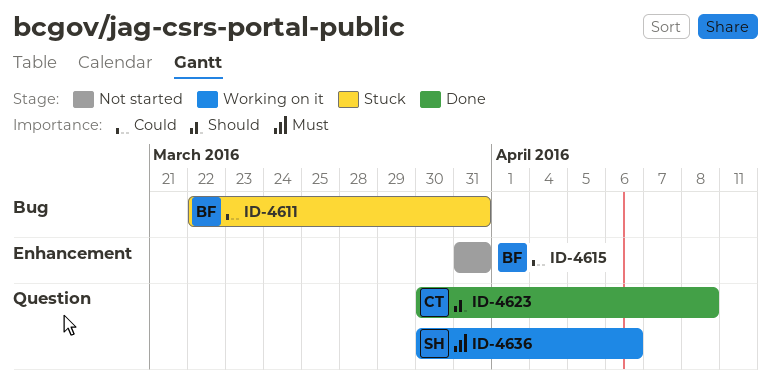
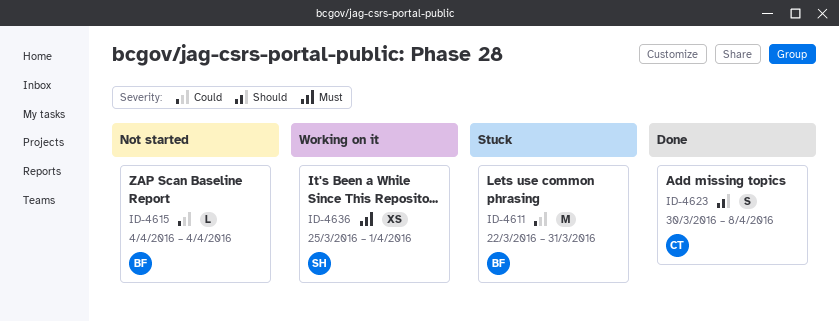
ID-4615, start: Mar 31 -> Apr 4
ID-4615, due: Mar 31 -> Apr 4
ID-4636, start: Mar 30 -> Mar 25
ID-4636, due: Apr 6 -> Apr 1

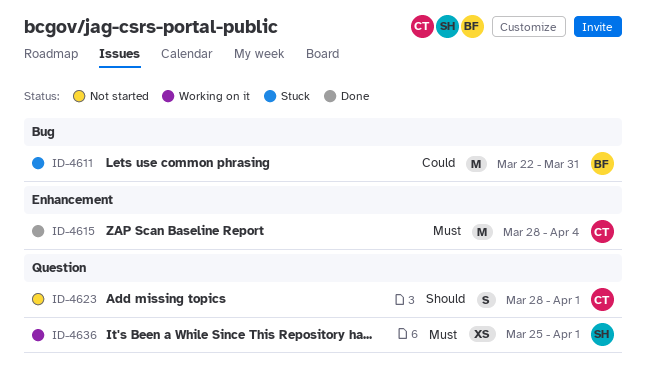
ID-4615, status: Not started -> Done
ID-4615, owner: BF -> CT
ID-4615, priority: Could -> Must
ID-4615, estimate: L -> M
ID-4615, start: Apr 4 -> Mar 28
ID-4623, status: Done -> Not started
ID-4623, start: Mar 30 -> Mar 28
ID-4623, due: Apr 8 -> Apr 1

